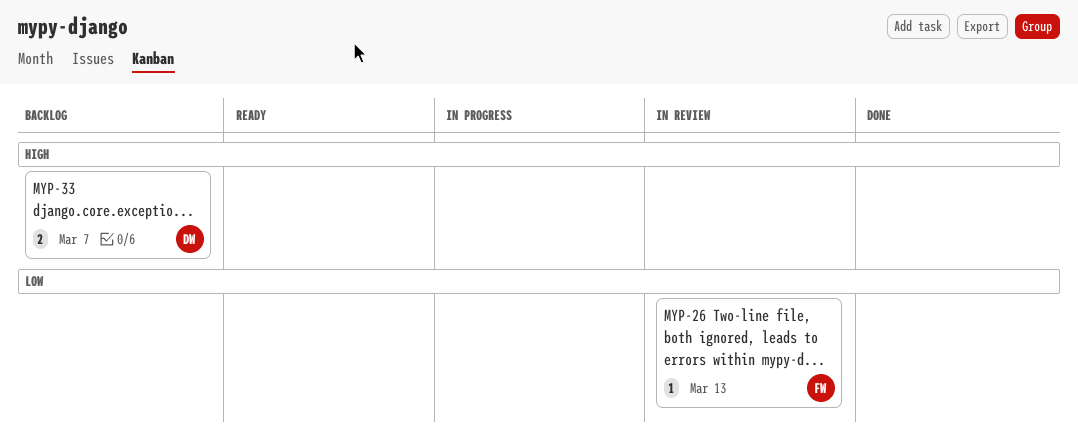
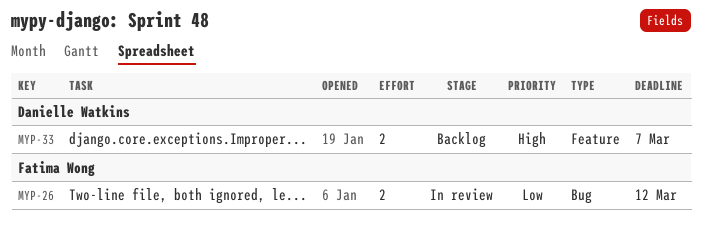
MYP-26, estimate: 1 -> 2
MYP-26, due: Mar 13 -> Mar 12

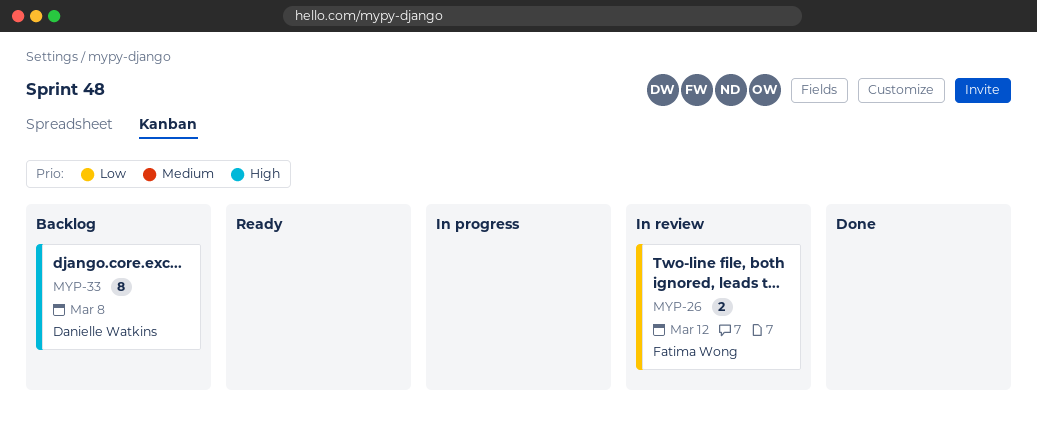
MYP-33, estimate: 2 -> 8
MYP-33, due: Mar 7 -> Mar 8

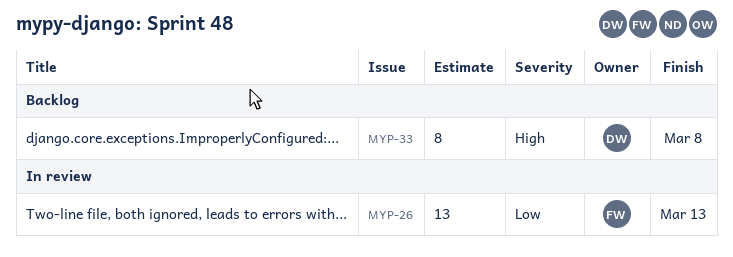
MYP-26, estimate: 2 -> 13
MYP-26, due: Mar 12 -> Mar 13

